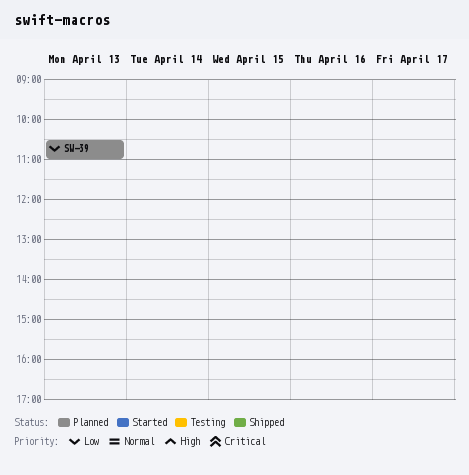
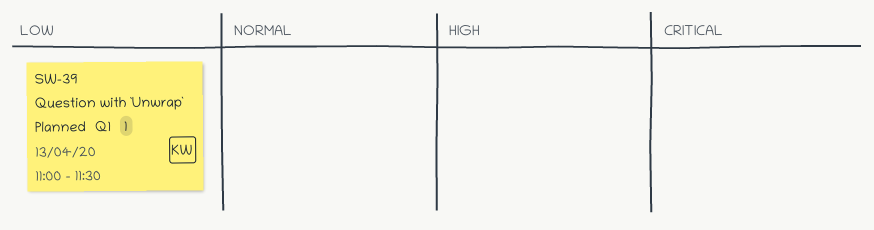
SW-39, begins: 10:30 -> 11:00
SW-39, ends: 11:00 -> 11:30

